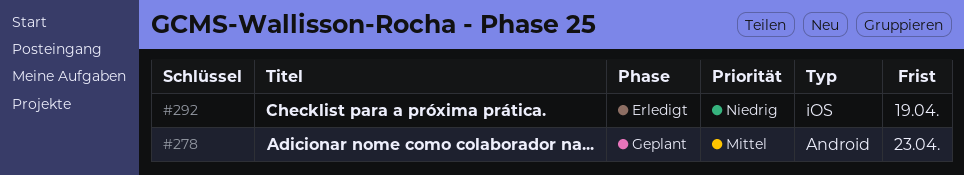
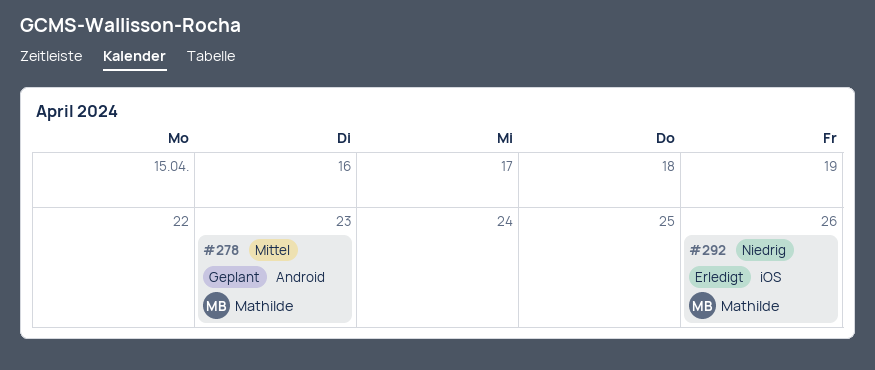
#292, due: Apr 19 -> Apr 26

